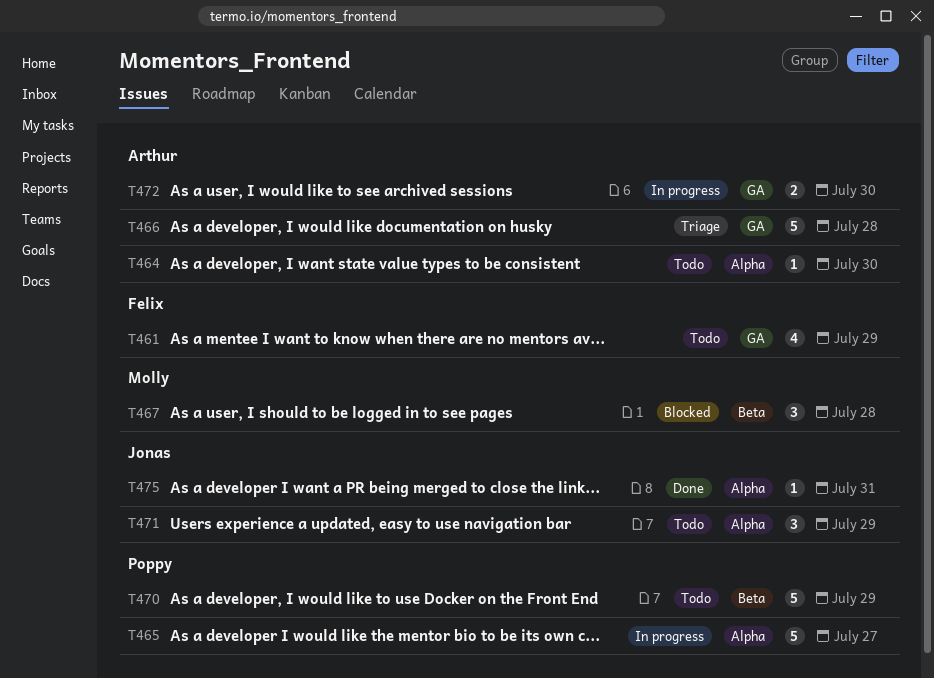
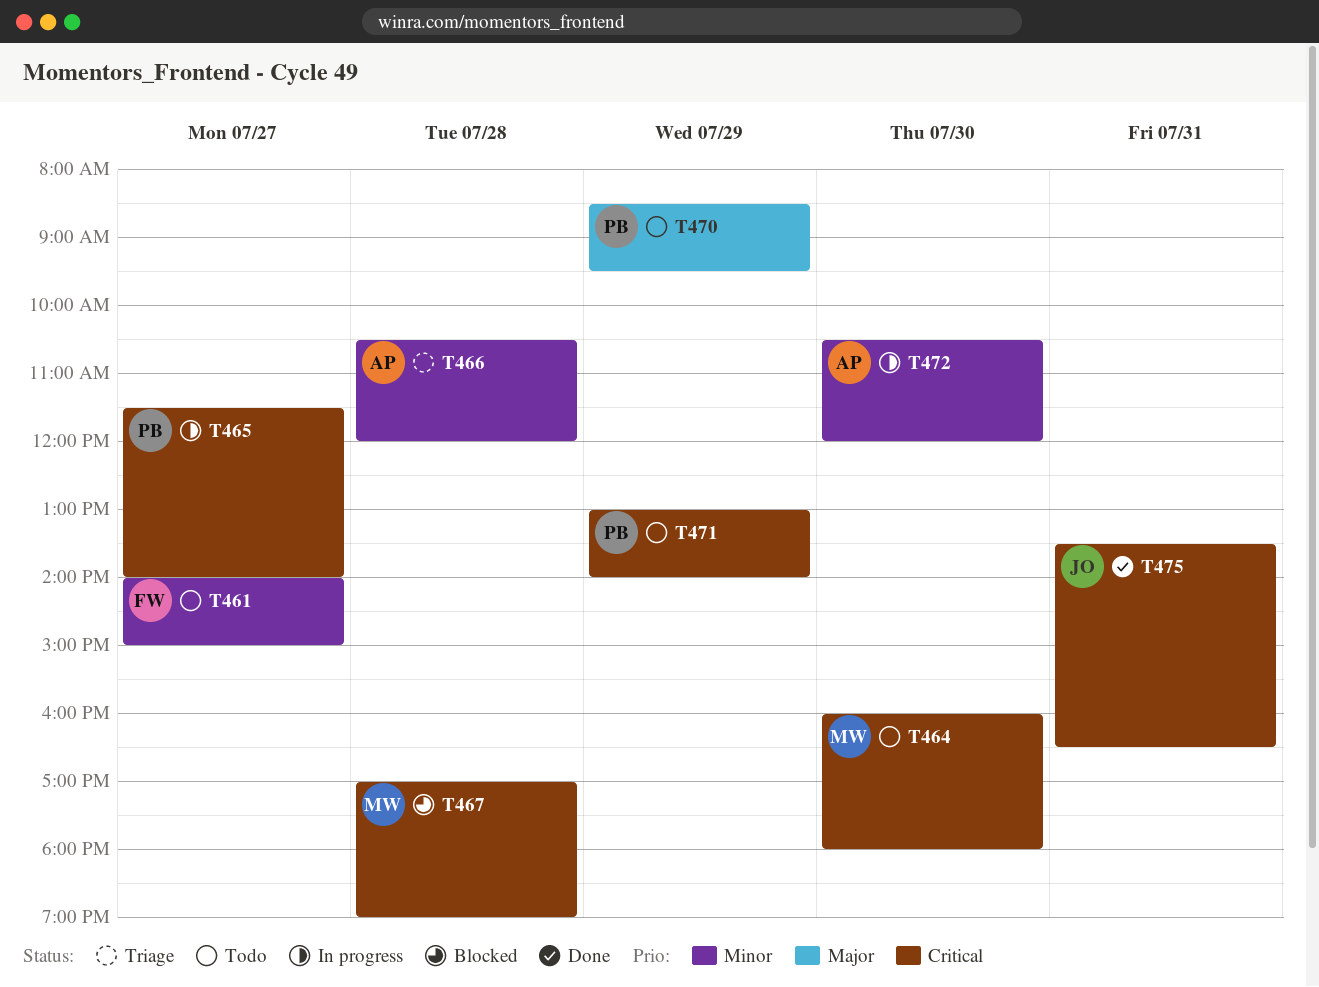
T461, day: Jul 29 -> Jul 27
T464, owner: Arthur -> Molly
T471, owner: Jonas -> Poppy

